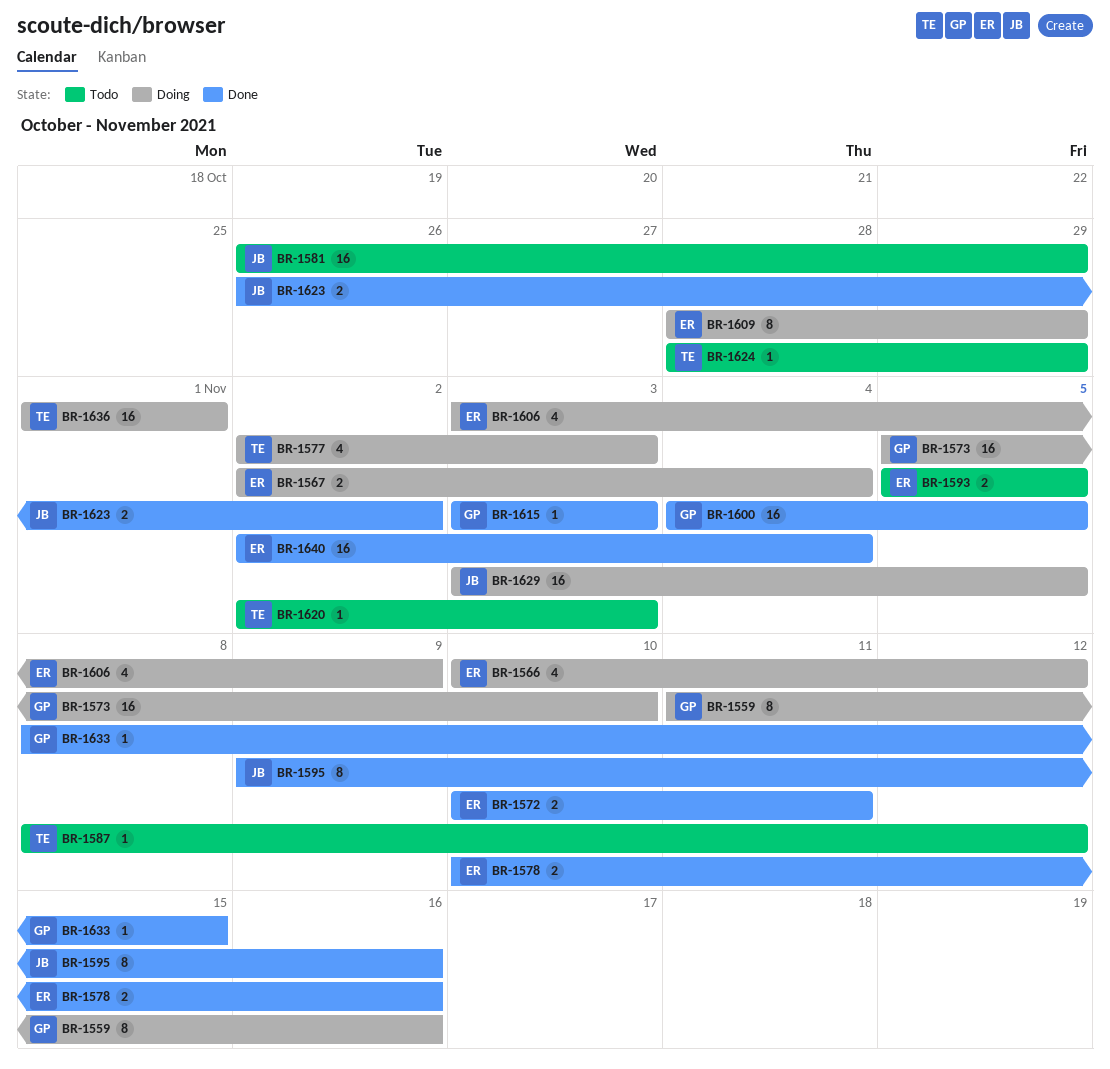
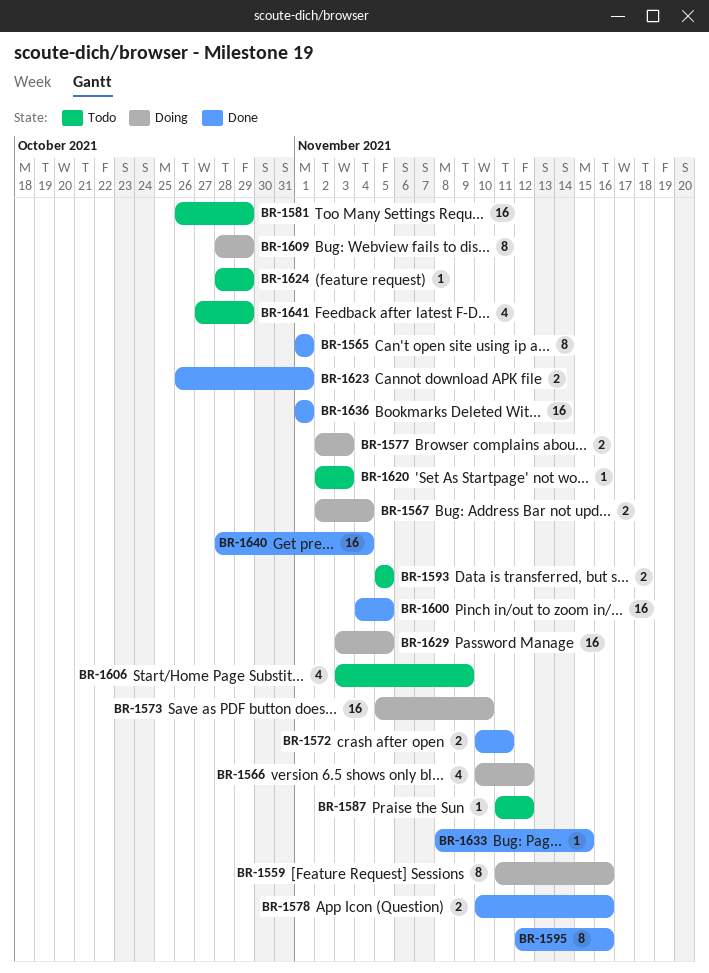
BR-1565: none -> present
BR-1577, estimate: 4 -> 2
BR-1587, start: Nov 8 -> Nov 11
BR-1595, start: Nov 9 -> Nov 12
BR-1606, status: Doing -> Todo
BR-1615: present -> none
BR-1623, due: Nov 2 -> Nov 1
BR-1636, status: Doing -> Done
BR-1640, start: Nov 2 -> Oct 28
BR-1641: none -> present

